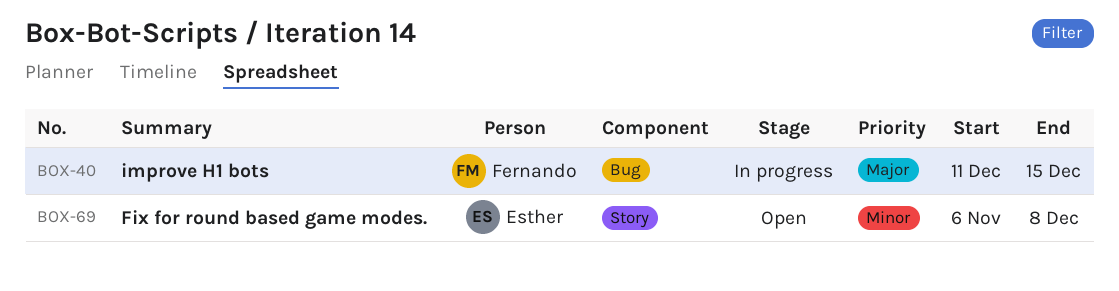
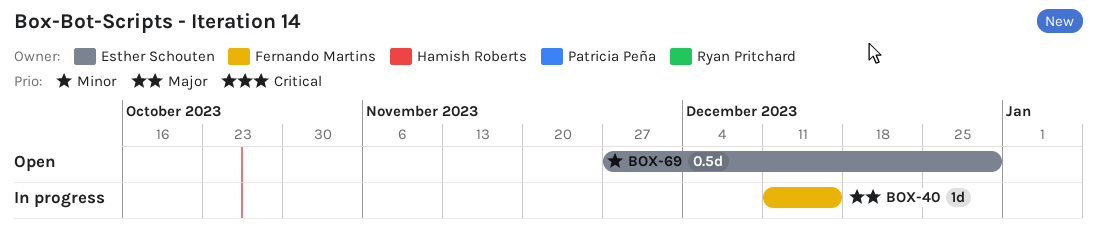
BOX-69, start: Nov 6 -> Nov 27
BOX-69, due: Dec 8 -> Dec 29

